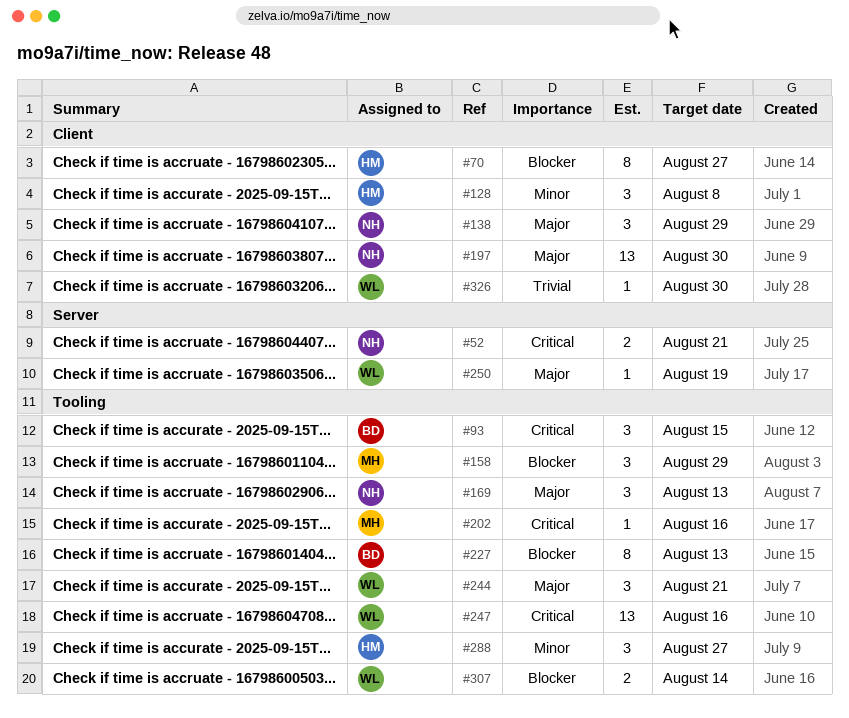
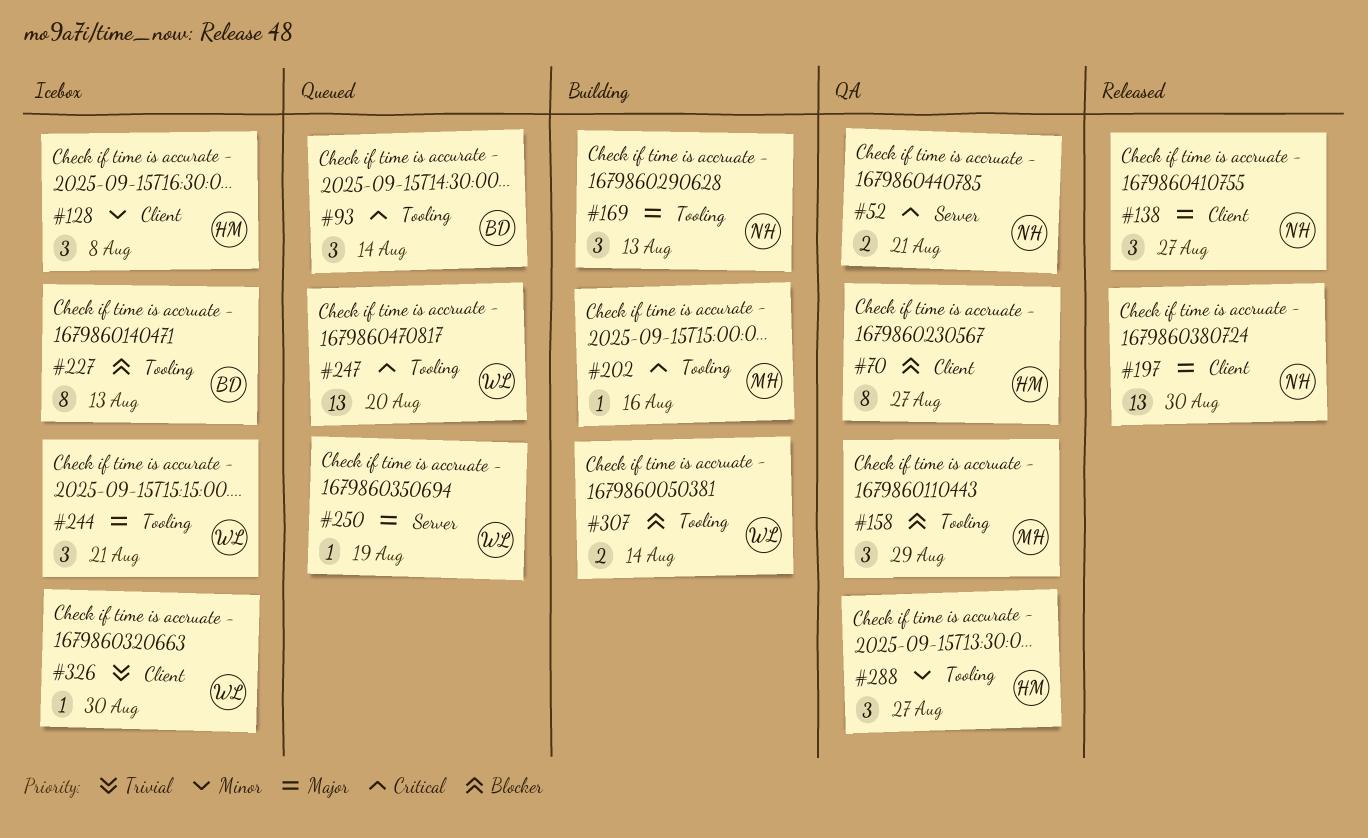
#93, due: Aug 15 -> Aug 14
#138, due: Aug 29 -> Aug 27
#247, due: Aug 16 -> Aug 20

